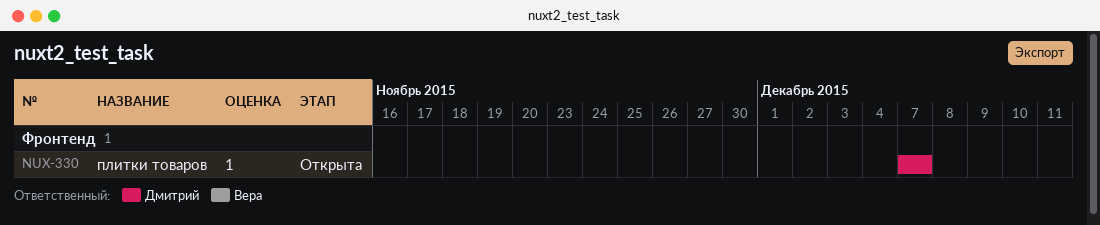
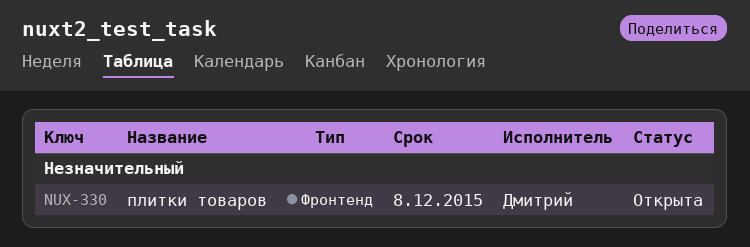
NUX-330, due: Dec 7 -> Dec 8

